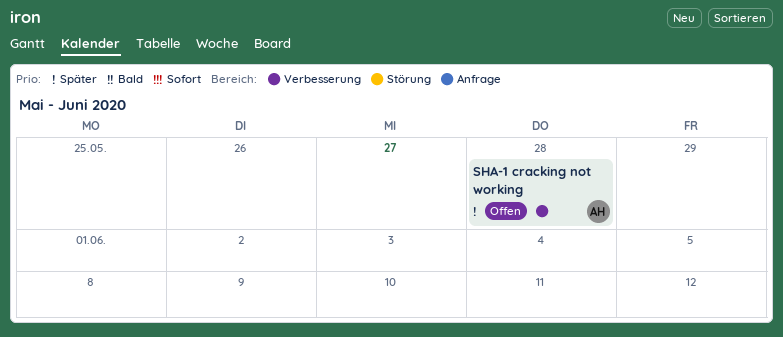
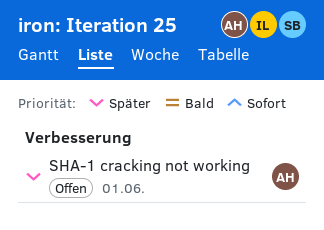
SHA-1 cracking not working, due: May 28 -> Jun 1

